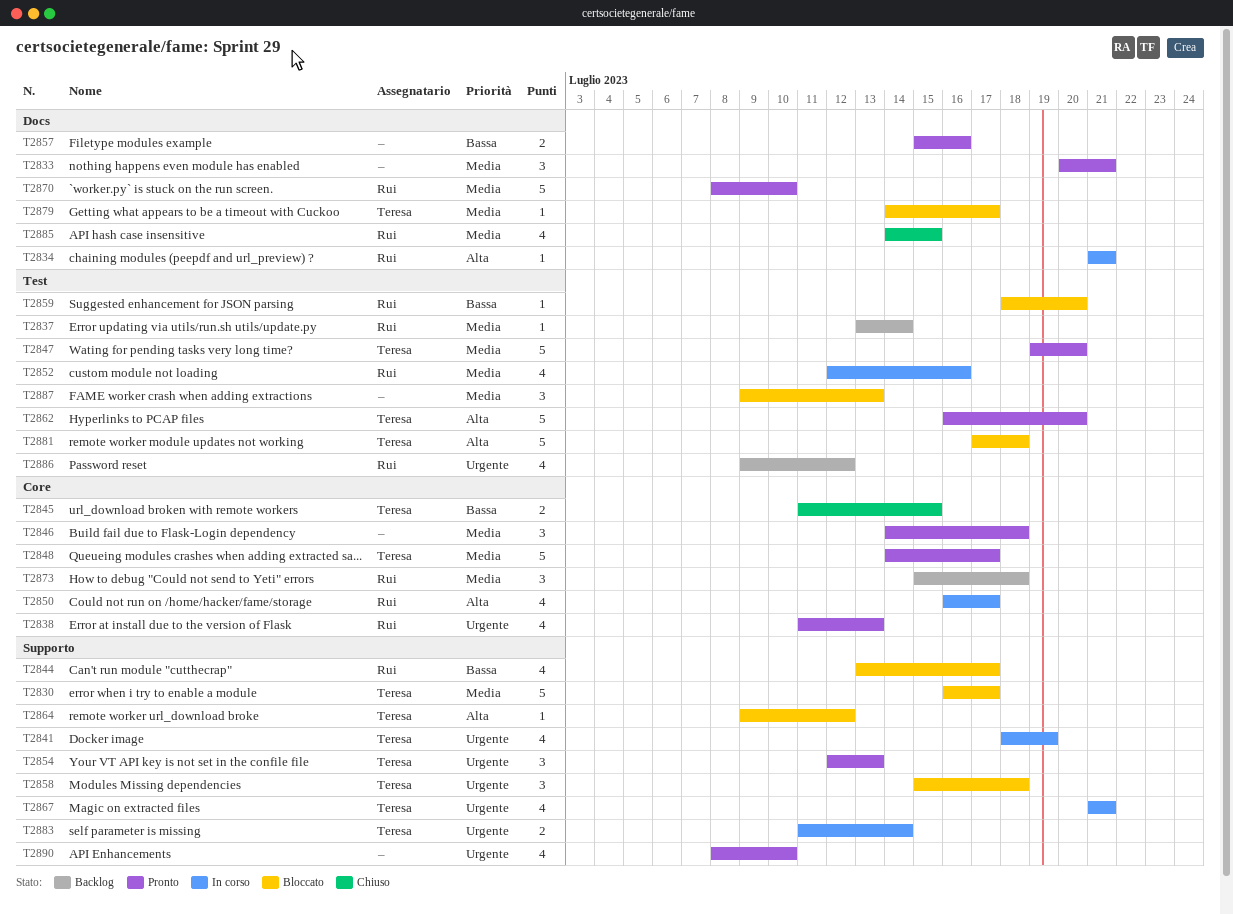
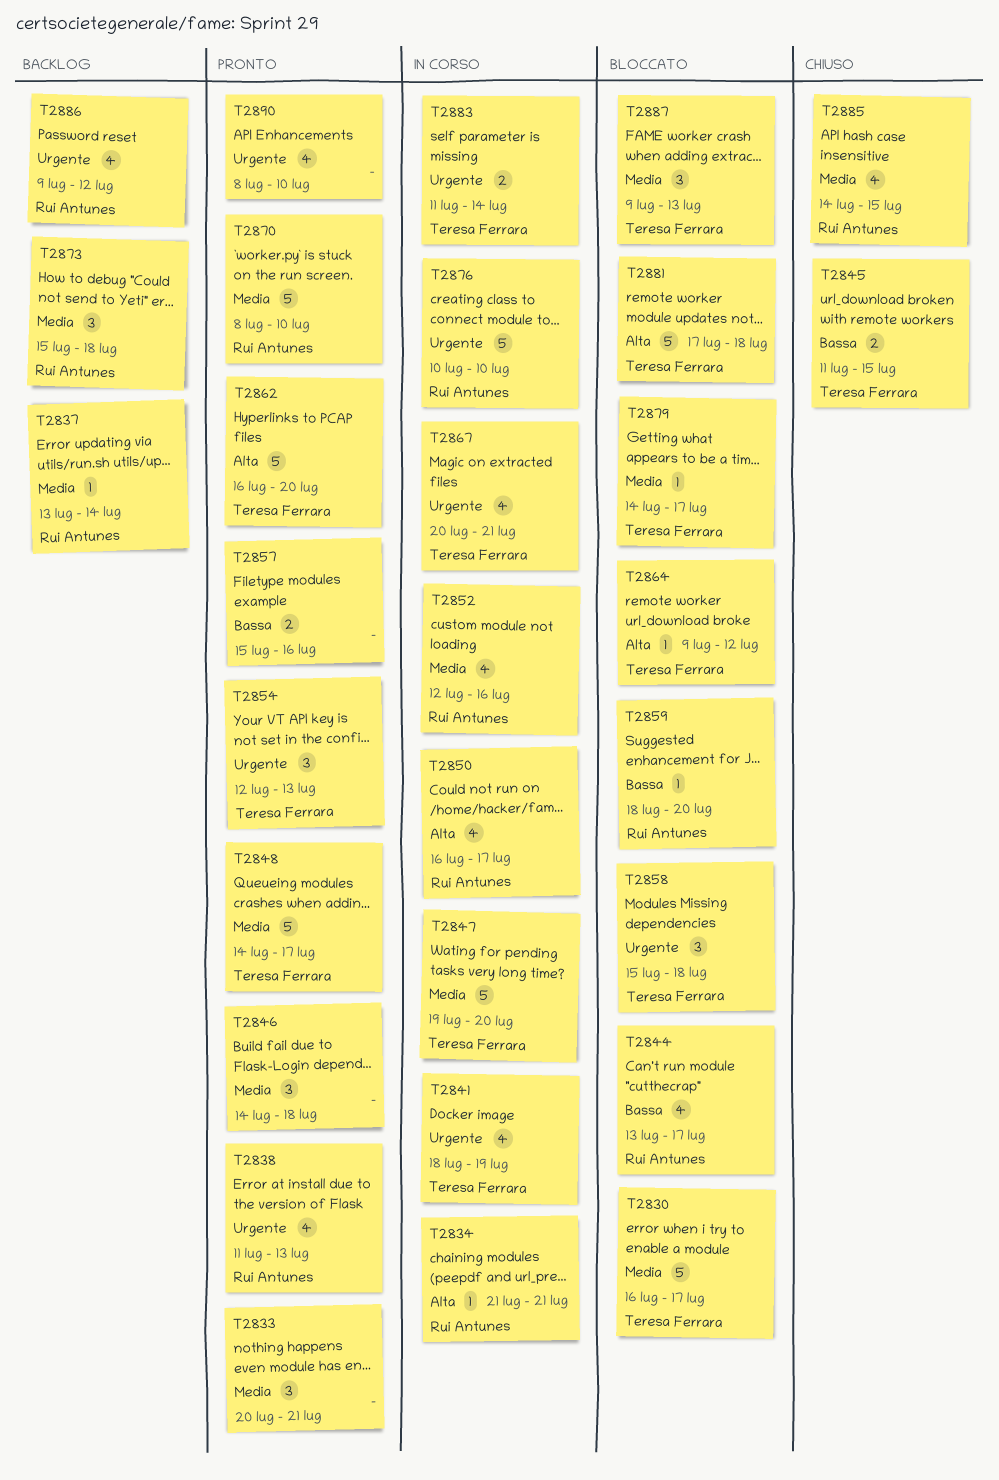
T2847, status: Pronto -> In corso
T2867, start: Jul 21 -> Jul 20
T2876: none -> present
T2887, owner: none -> Teresa Ferrara

